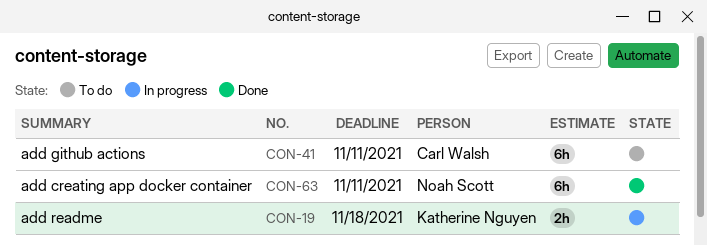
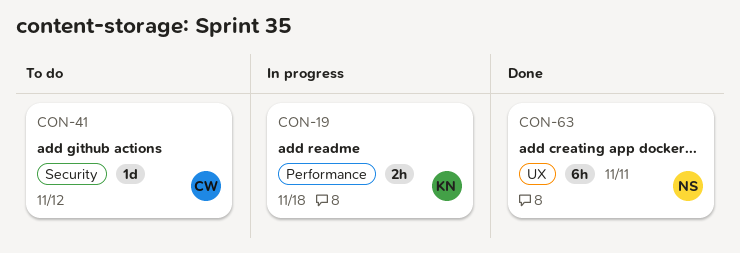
CON-41, estimate: 6h -> 1d
CON-41, due: Nov 11 -> Nov 12

